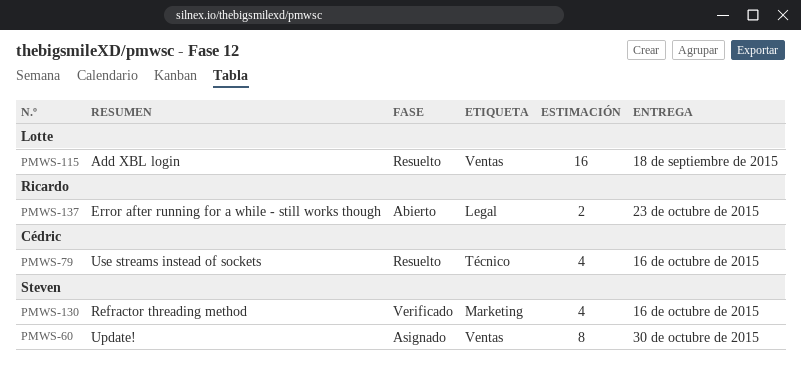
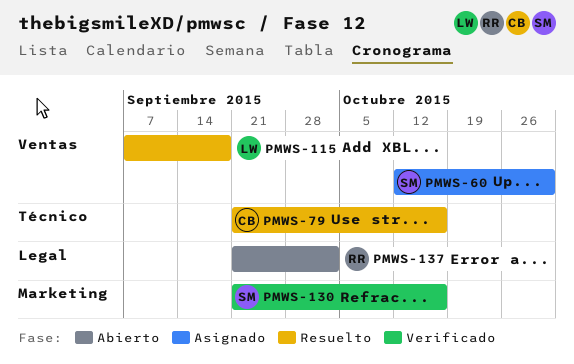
PMWS-137, due: Oct 23 -> Oct 2

